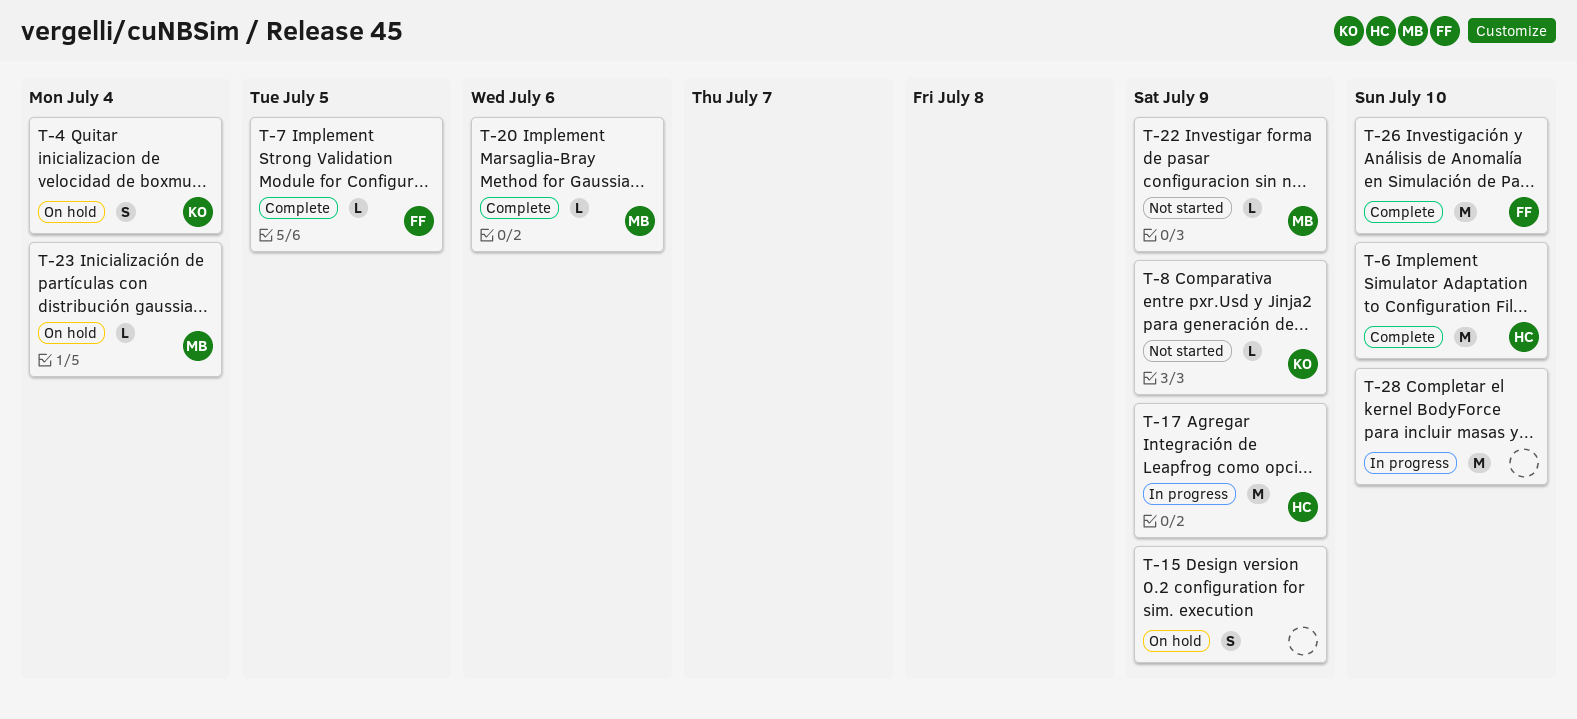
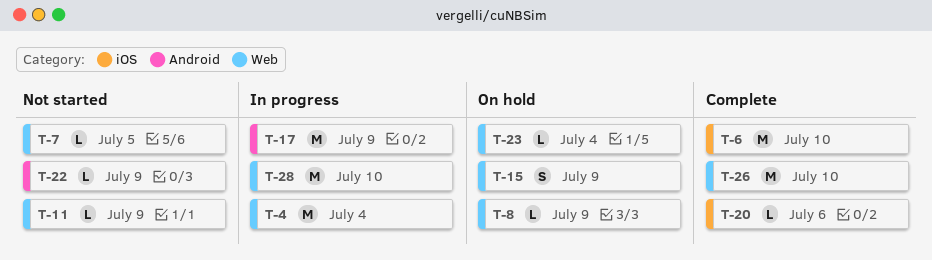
T-4, status: On hold -> In progress
T-4, estimate: S -> M
T-7, status: Complete -> Not started
T-8, status: Not started -> On hold
T-11: none -> present

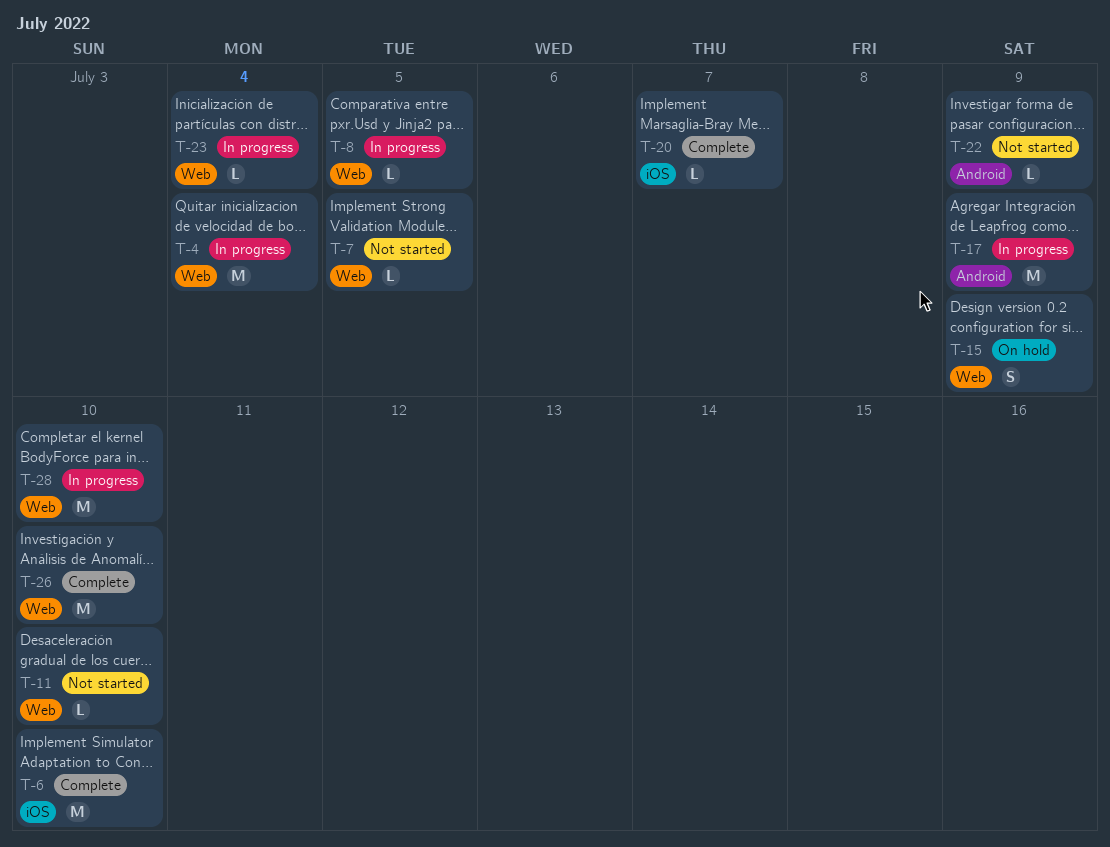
T-8, status: On hold -> In progress
T-8, due: Jul 9 -> Jul 5
T-11, due: Jul 9 -> Jul 10
T-20, due: Jul 6 -> Jul 7
T-23, status: On hold -> In progress

